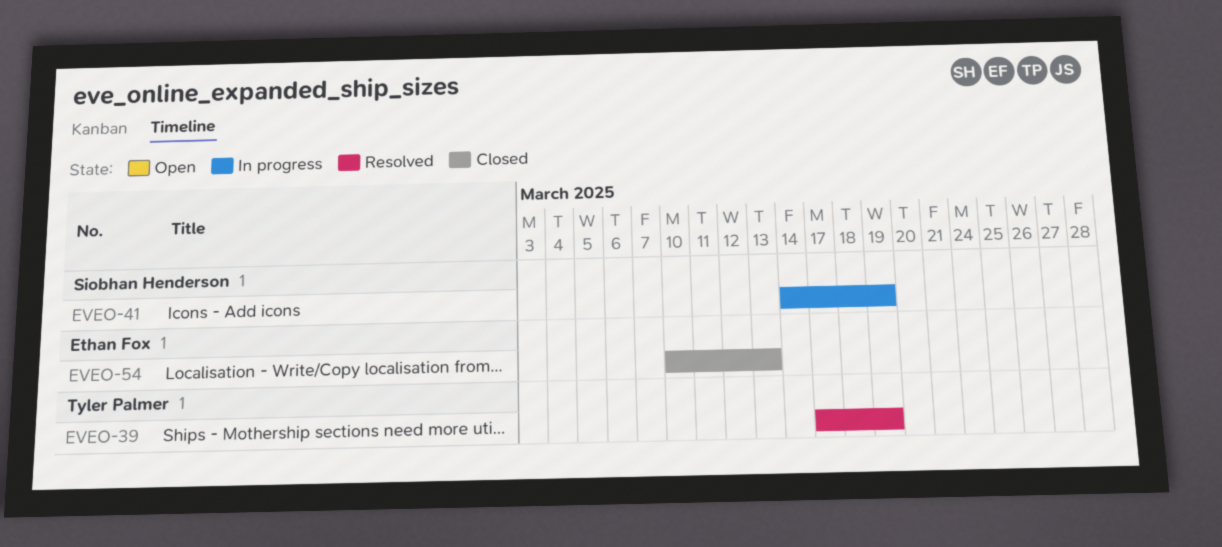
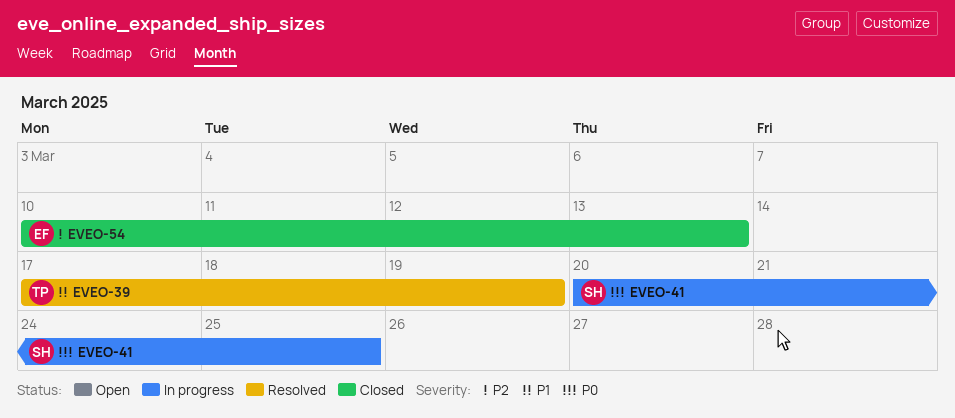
EVEO-41, start: Mar 14 -> Mar 20
EVEO-41, due: Mar 19 -> Mar 25

